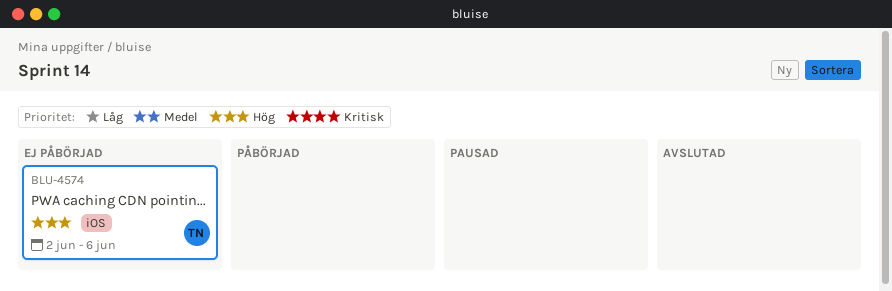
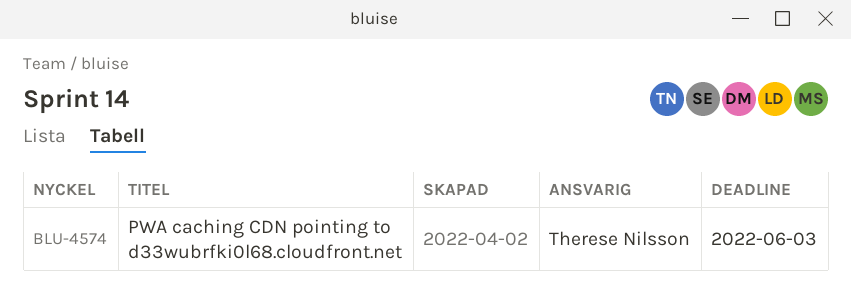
BLU-4574, due: Jun 6 -> Jun 3

